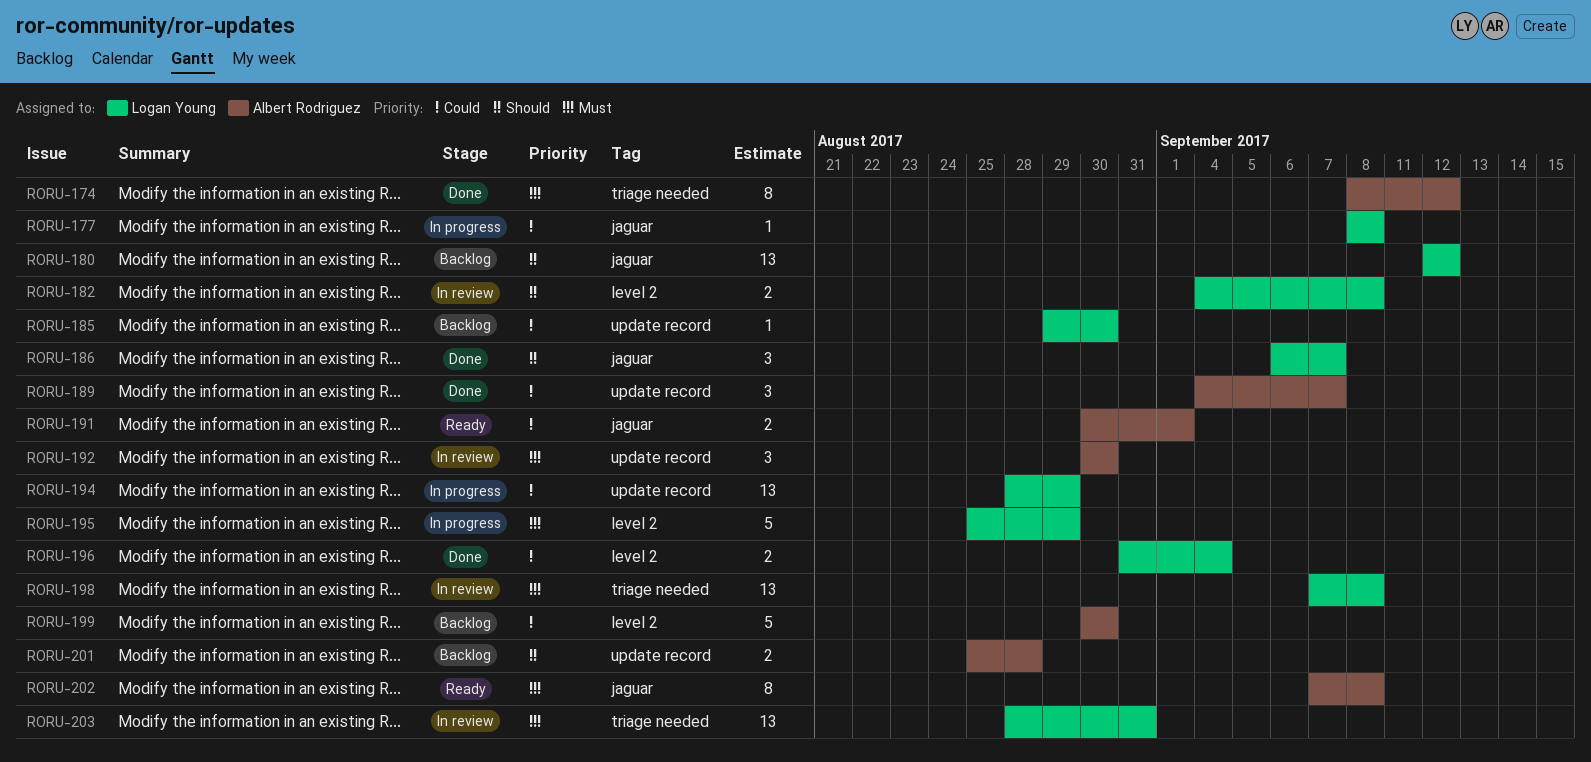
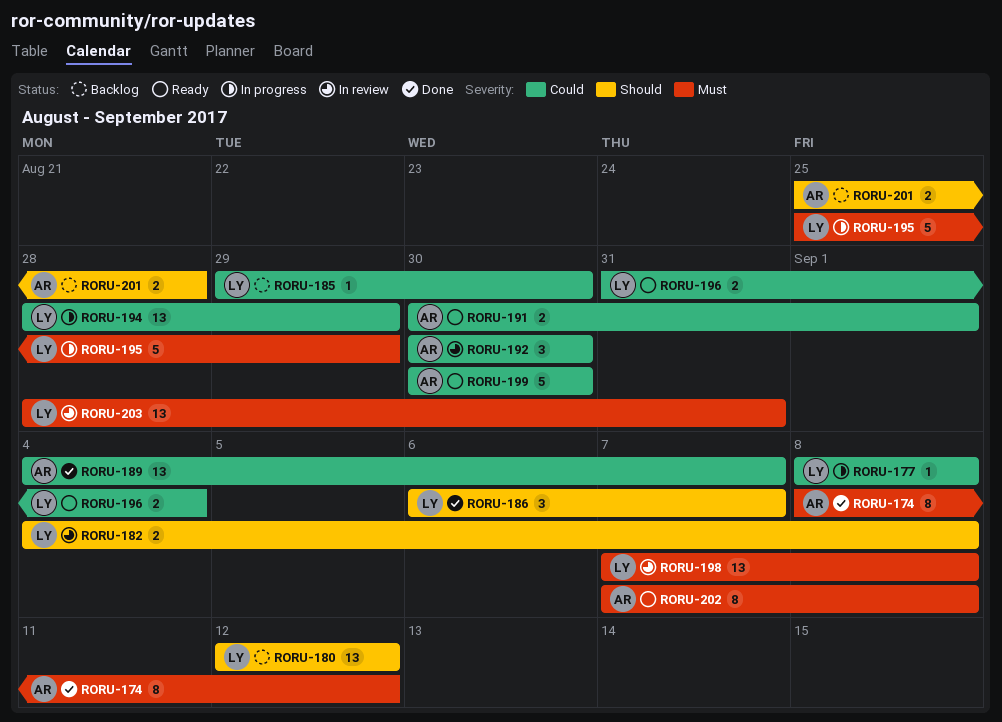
RORU-189, estimate: 3 -> 13
RORU-192, priority: Must -> Could
RORU-196, status: Done -> Ready
RORU-199, status: Backlog -> Ready

